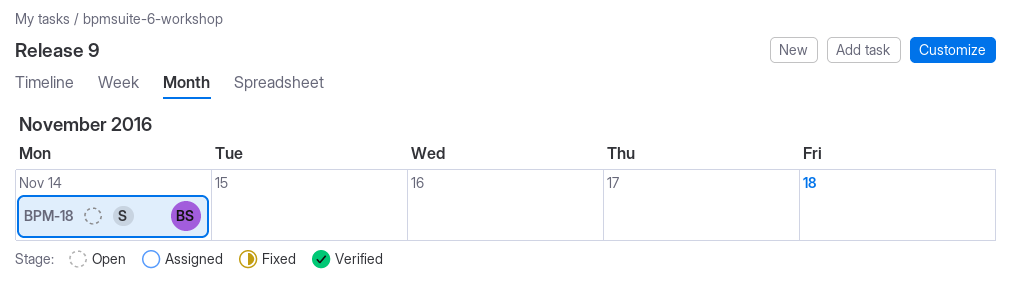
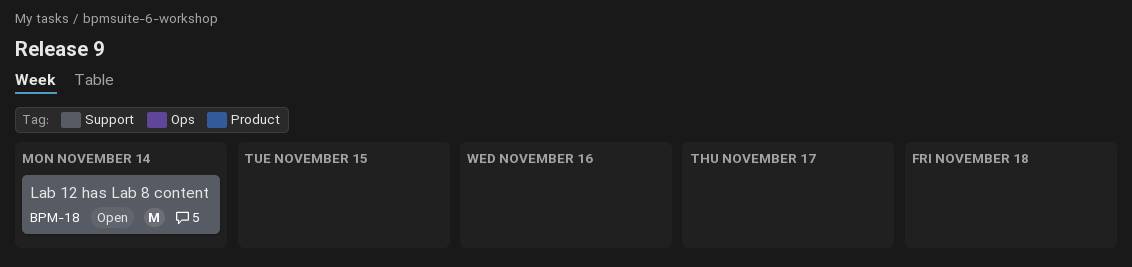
BPM-18, estimate: S -> M

